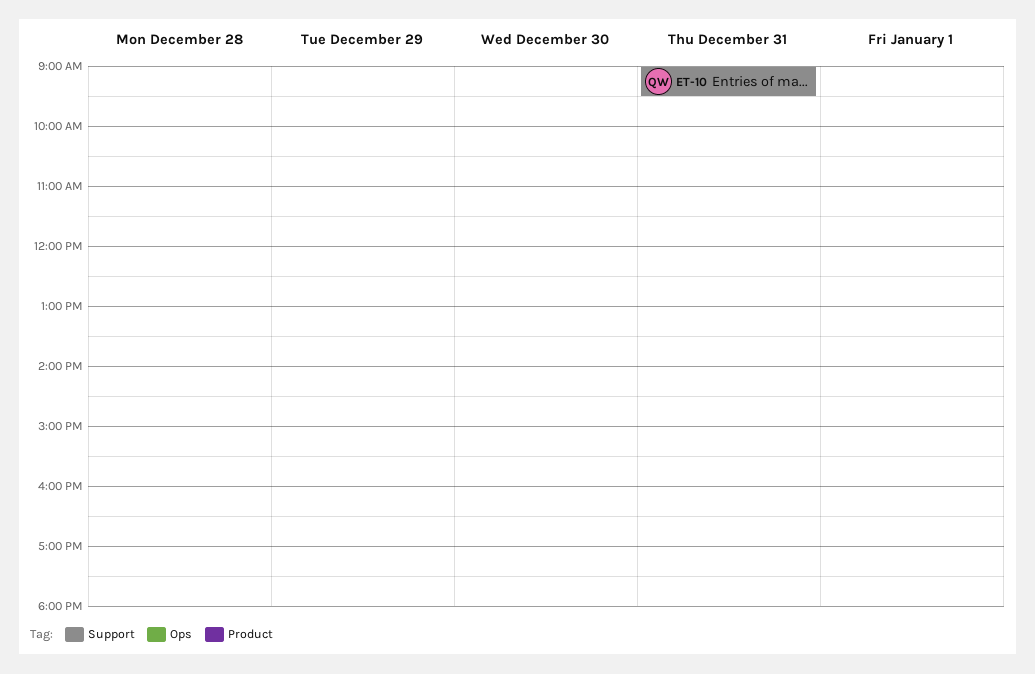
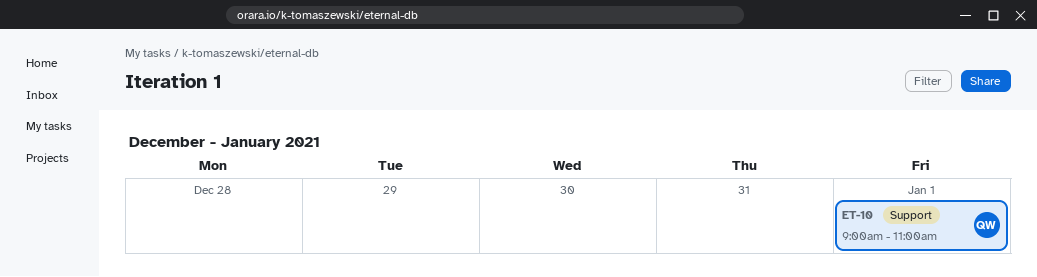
ET-10, day: Dec 31 -> Jan 1
ET-10, ends: 09:30 -> 11:00

